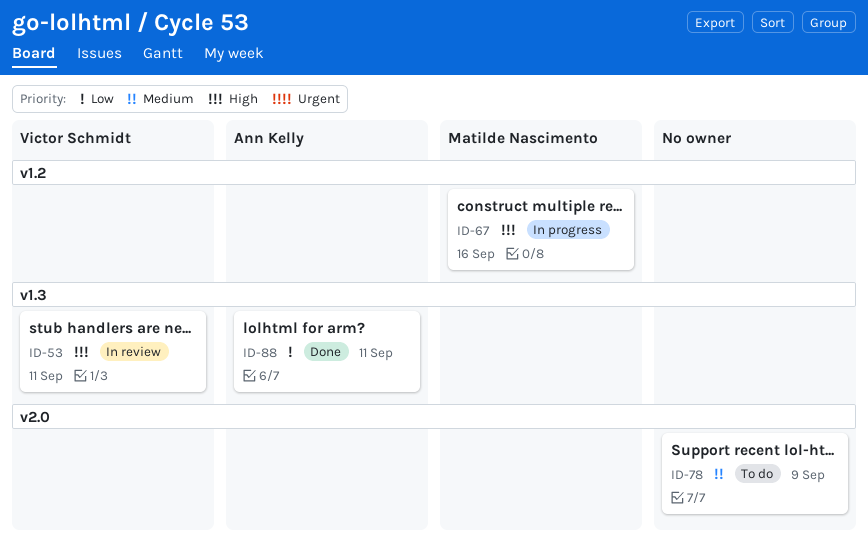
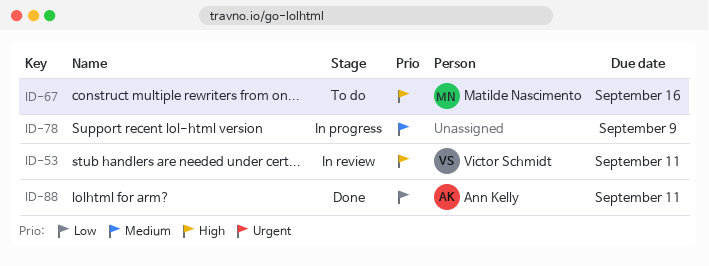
ID-67, status: In progress -> To do
ID-78, status: To do -> In progress

